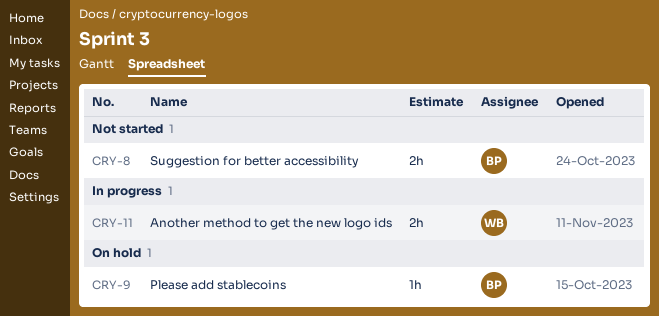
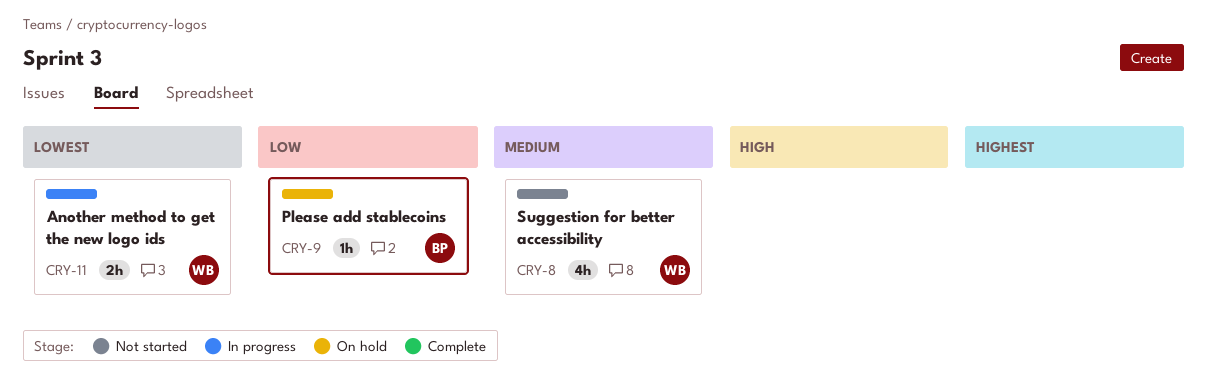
CRY-8, owner: BP -> WB
CRY-8, estimate: 2h -> 4h

